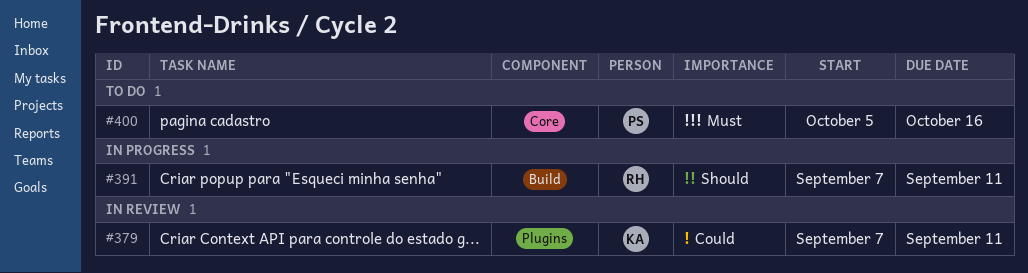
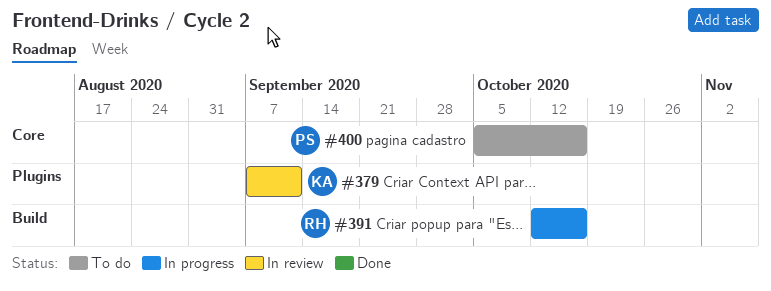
#391, start: Sep 7 -> Oct 12
#391, due: Sep 11 -> Oct 16

